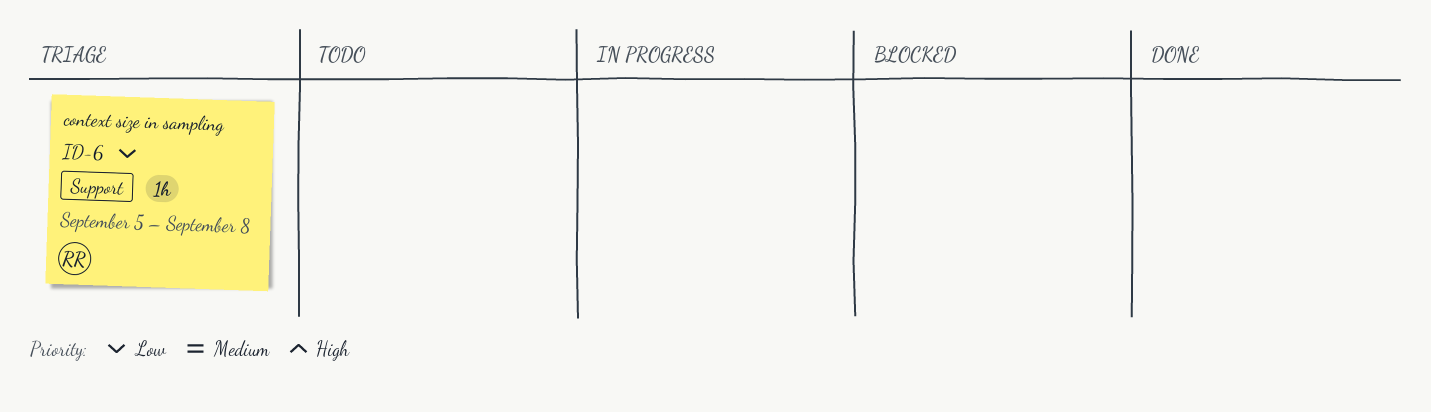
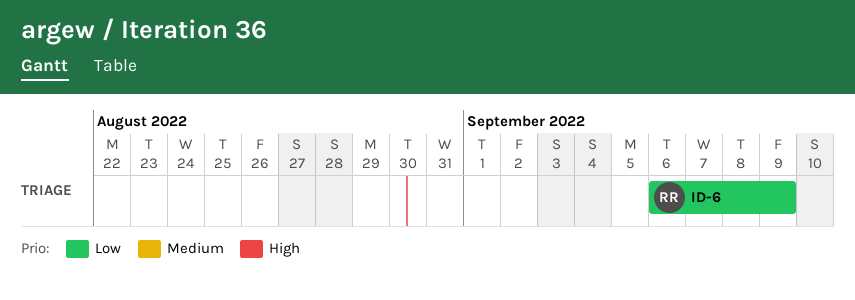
ID-6, start: Sep 5 -> Sep 6
ID-6, due: Sep 8 -> Sep 9

